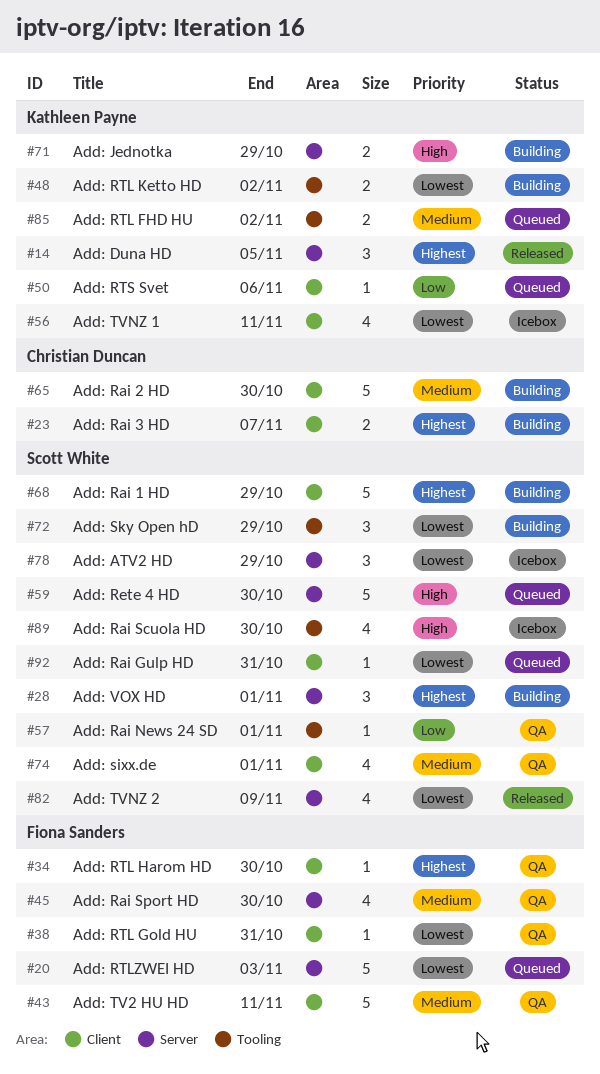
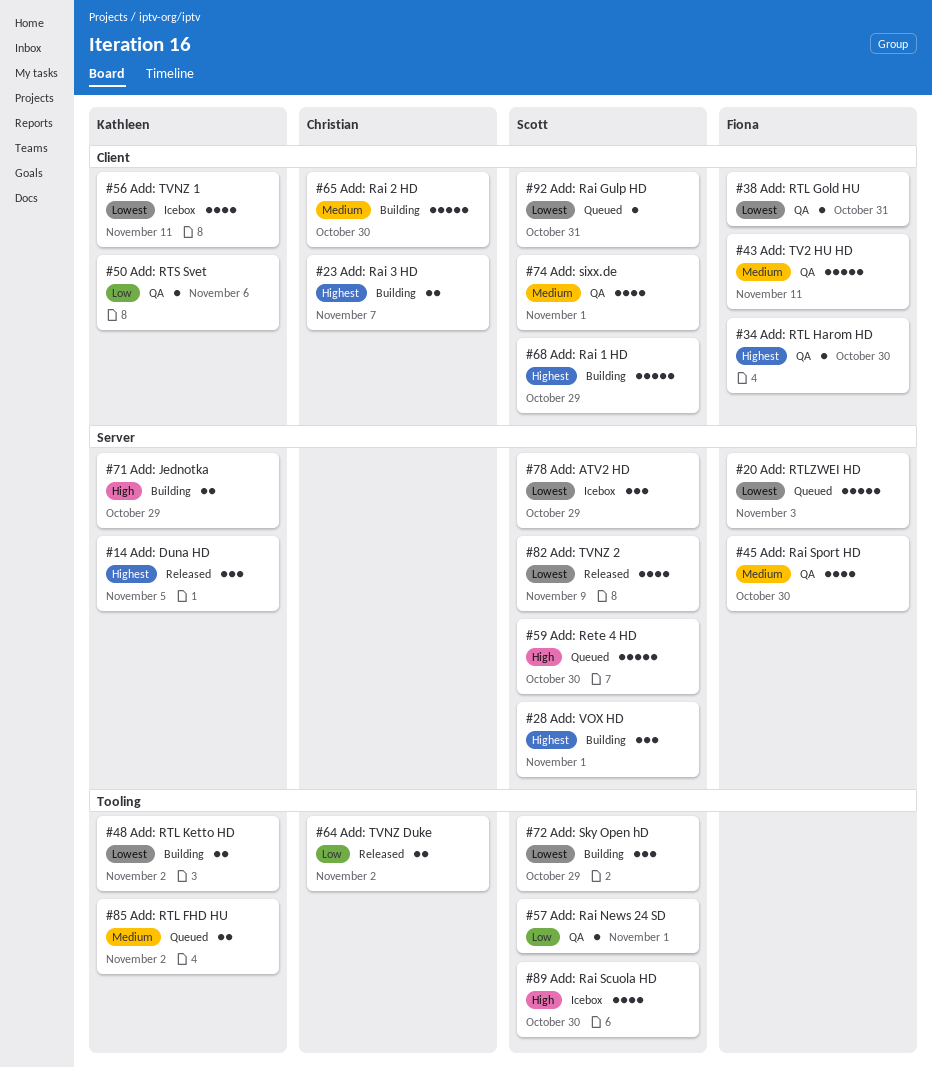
#50, status: Queued -> QA
#64: none -> present

